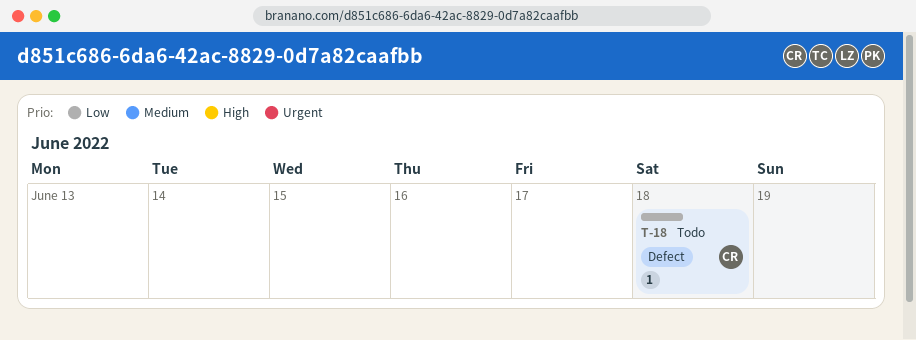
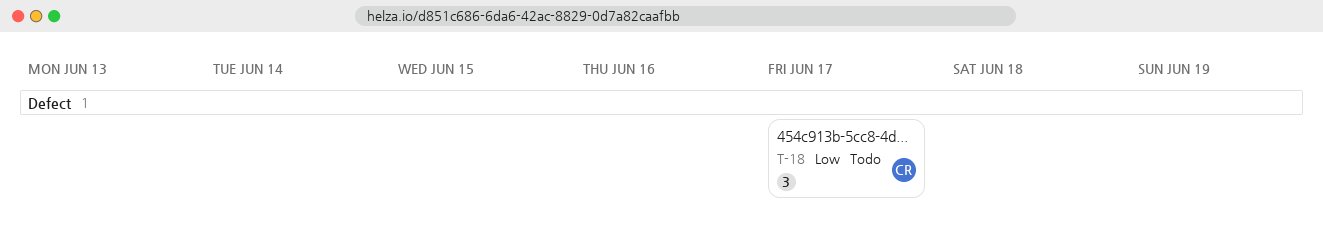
T-18, estimate: 1 -> 3
T-18, due: Jun 18 -> Jun 17

